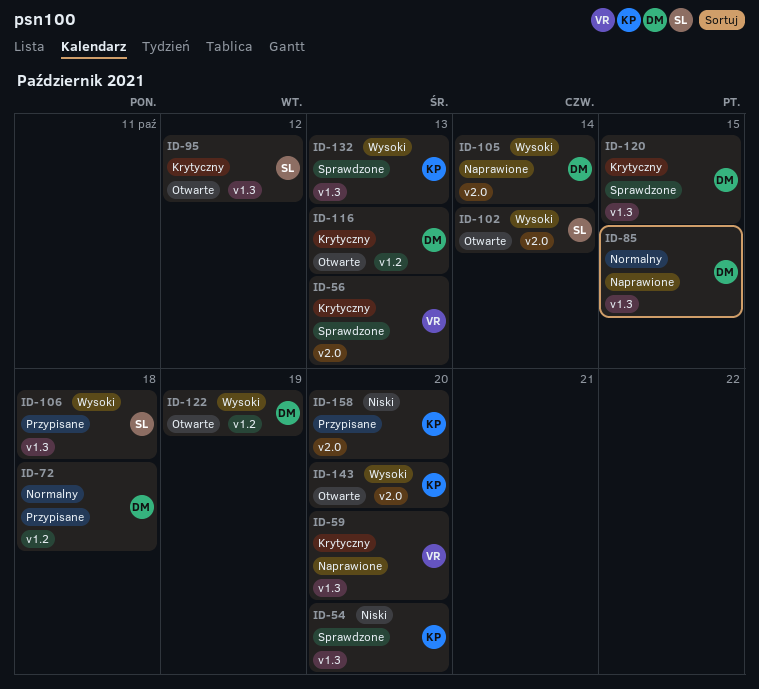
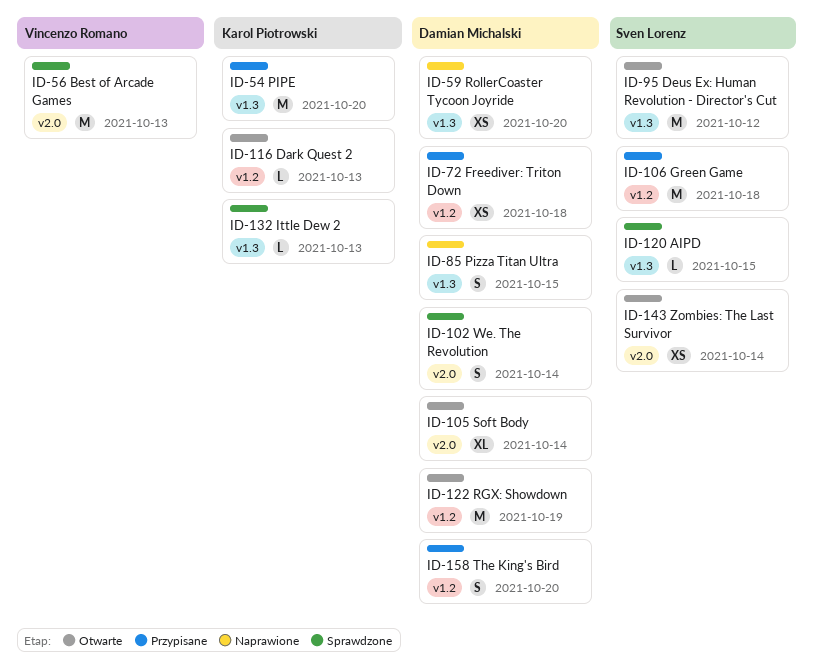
ID-54, status: Sprawdzone -> Przypisane
ID-59, owner: Vincenzo Romano -> Damian Michalski
ID-102, status: Otwarte -> Sprawdzone
ID-102, owner: Sven Lorenz -> Damian Michalski
ID-105, status: Naprawione -> Otwarte
ID-106, label: v1.3 -> v1.2
ID-116, owner: Damian Michalski -> Karol Piotrowski
ID-120, owner: Damian Michalski -> Sven Lorenz
ID-143, owner: Karol Piotrowski -> Sven Lorenz
ID-143, due: Oct 20 -> Oct 14
ID-158, owner: Karol Piotrowski -> Damian Michalski
ID-158, label: v2.0 -> v1.2

